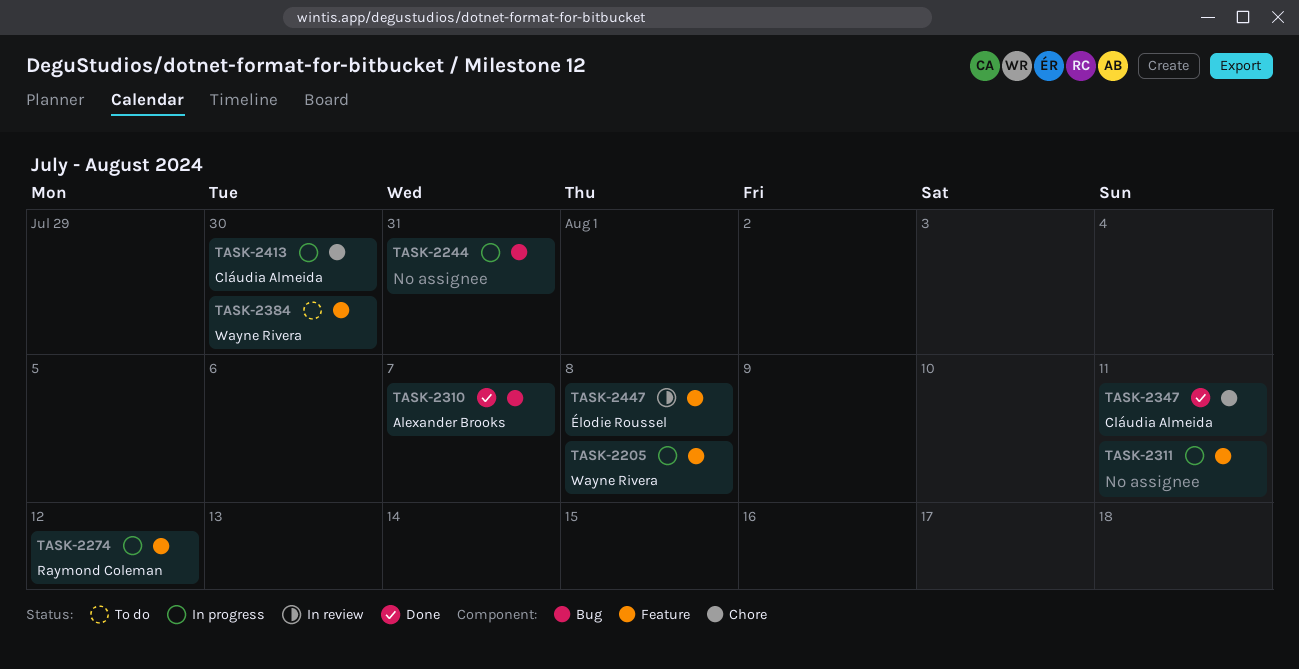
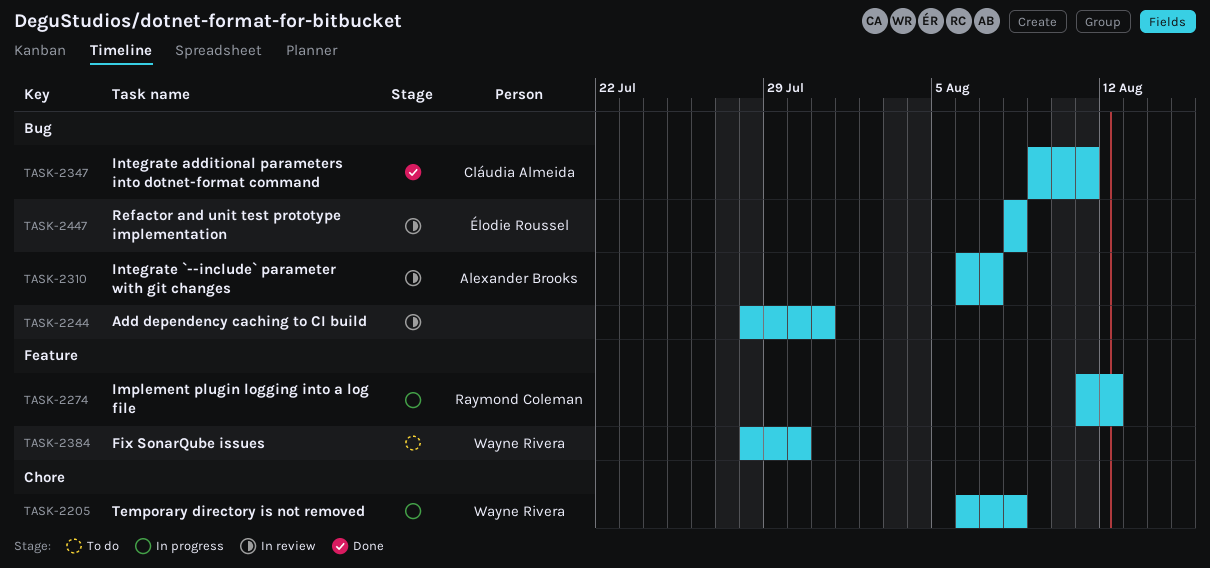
TASK-2205, label: Feature -> Chore
TASK-2244, status: In progress -> In review
TASK-2310, status: Done -> In review
TASK-2311: present -> none
TASK-2347, label: Chore -> Bug
TASK-2413: present -> none
TASK-2447, label: Feature -> Bug

